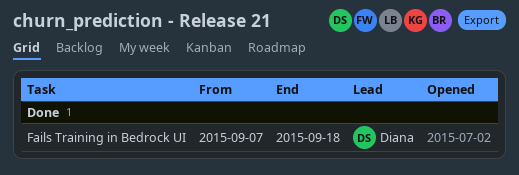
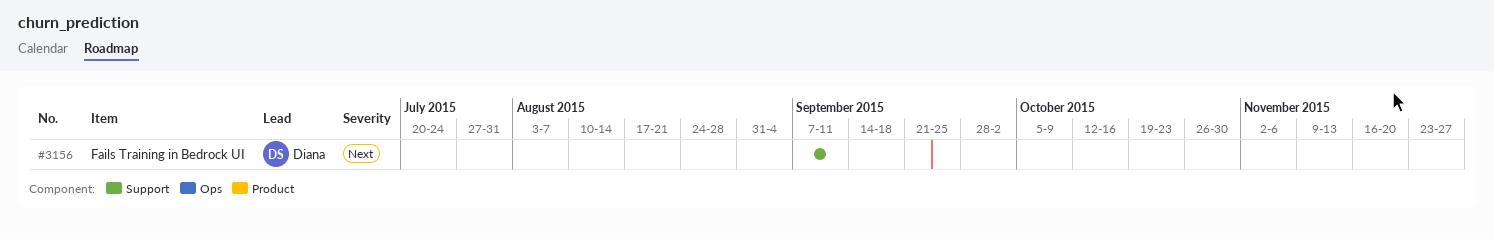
Fails Training in Bedrock UI, due: Sep 18 -> Sep 11

